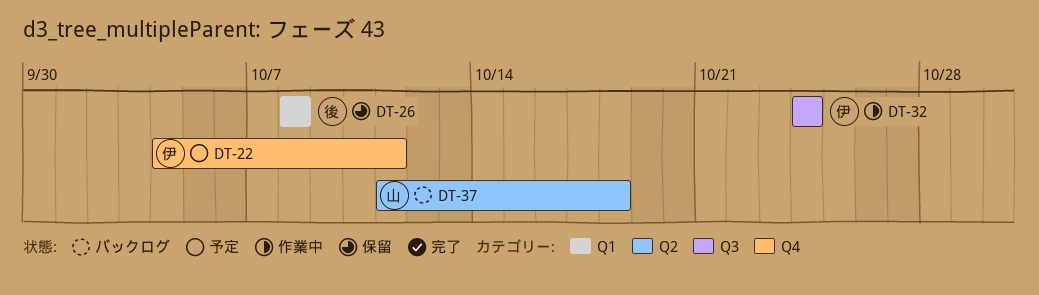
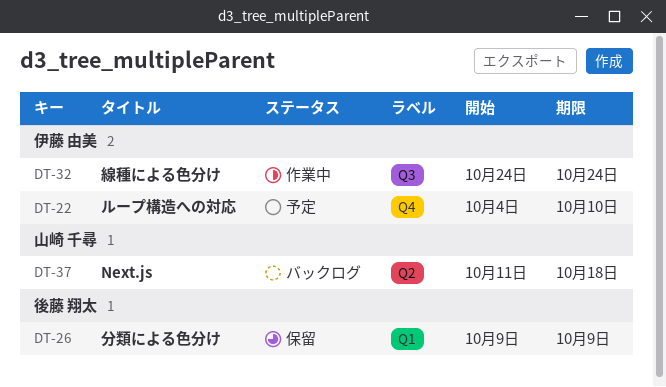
DT-22, due: Oct 11 -> Oct 10
DT-26, start: Oct 8 -> Oct 9
DT-26, due: Oct 8 -> Oct 9

